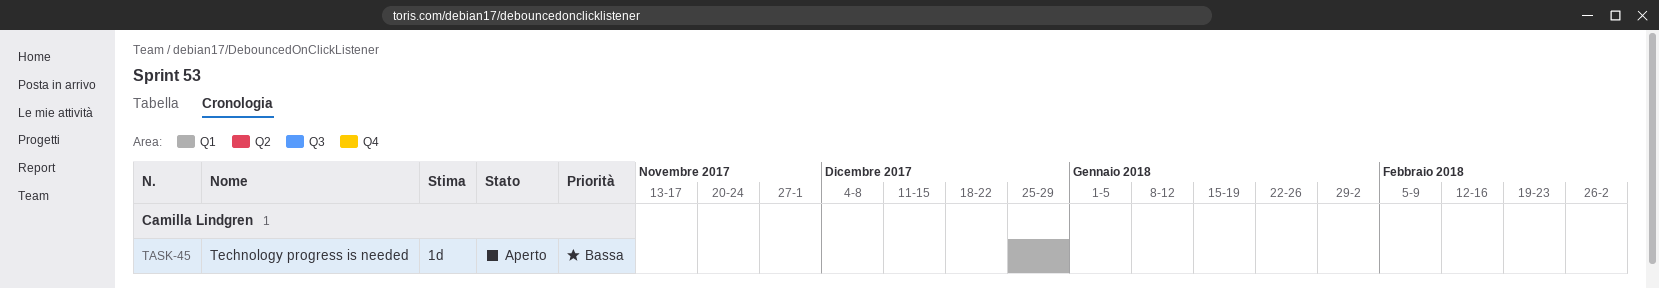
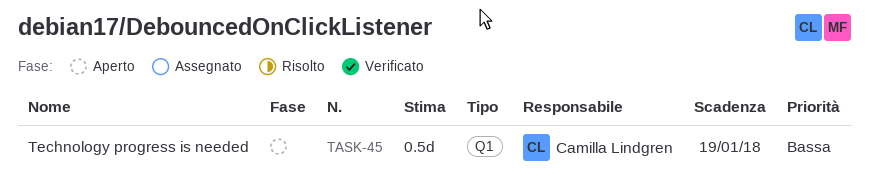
TASK-45, estimate: 1d -> 0.5d
TASK-45, due: Dec 29 -> Jan 19

